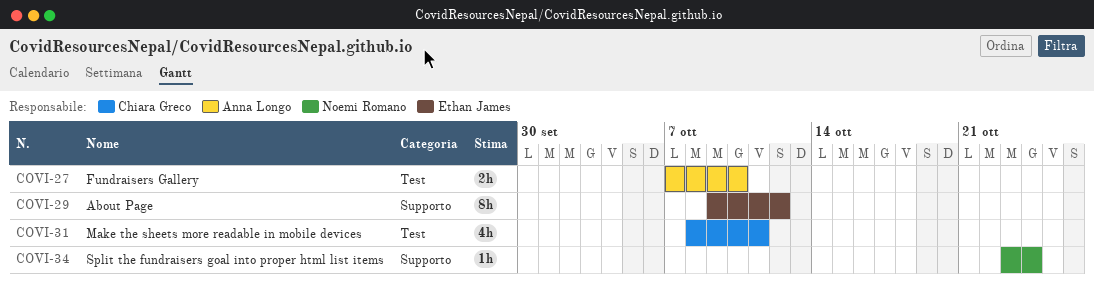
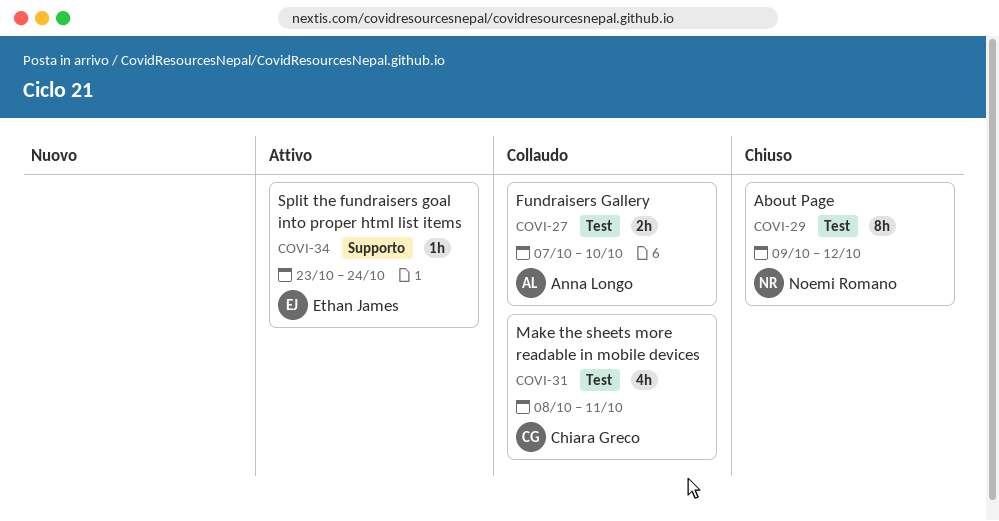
COVI-29, owner: Ethan James -> Noemi Romano
COVI-29, label: Supporto -> Test
COVI-34, owner: Noemi Romano -> Ethan James

